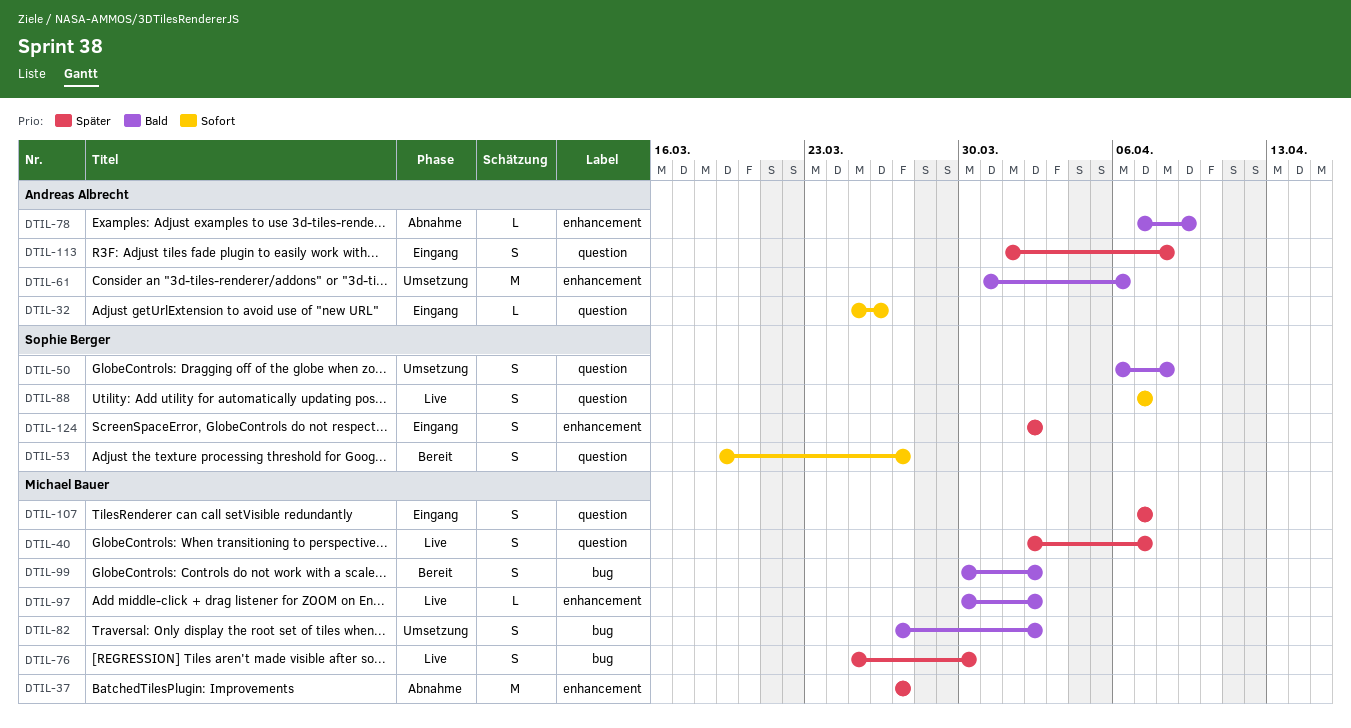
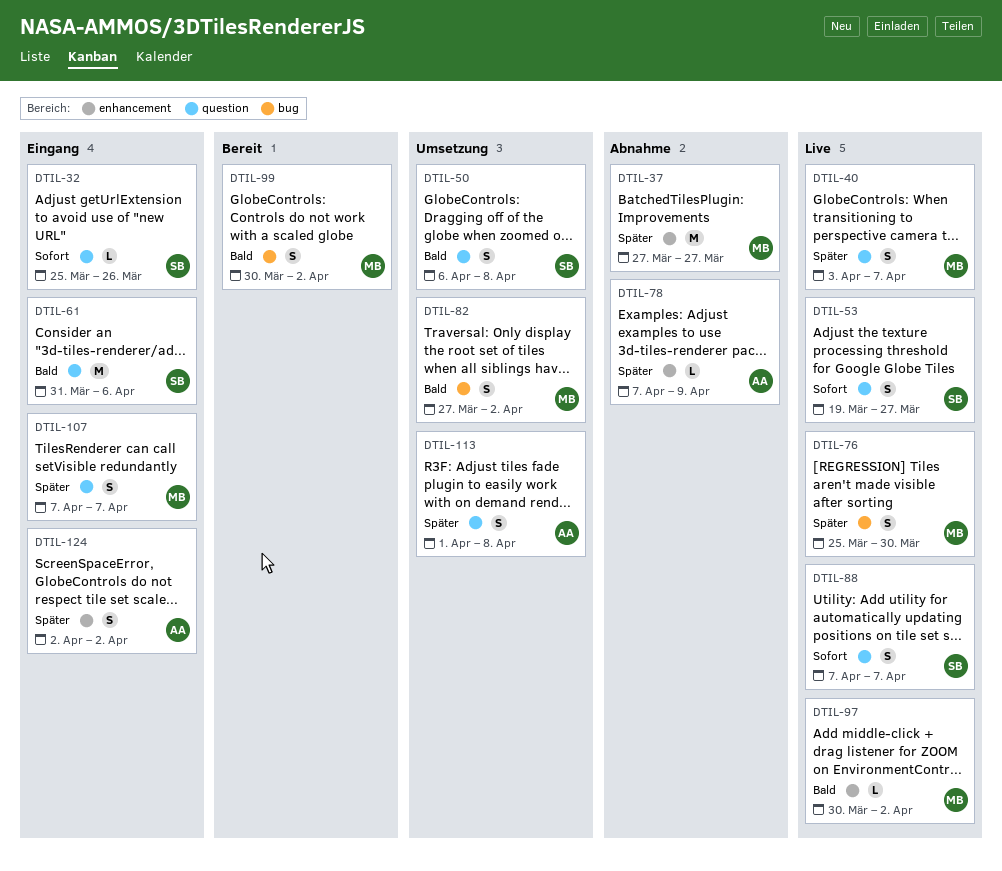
DTIL-32, owner: Andreas Albrecht -> Sophie Berger
DTIL-40, start: Apr 2 -> Apr 3
DTIL-53, status: Bereit -> Live
DTIL-61, status: Umsetzung -> Eingang
DTIL-61, owner: Andreas Albrecht -> Sophie Berger
DTIL-61, label: enhancement -> question
DTIL-78, priority: Bald -> Später
DTIL-113, status: Eingang -> Umsetzung
DTIL-124, owner: Sophie Berger -> Andreas Albrecht

